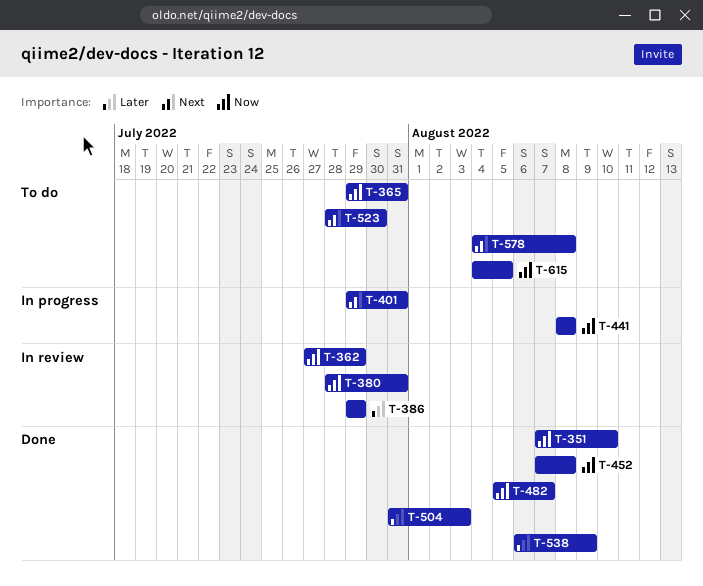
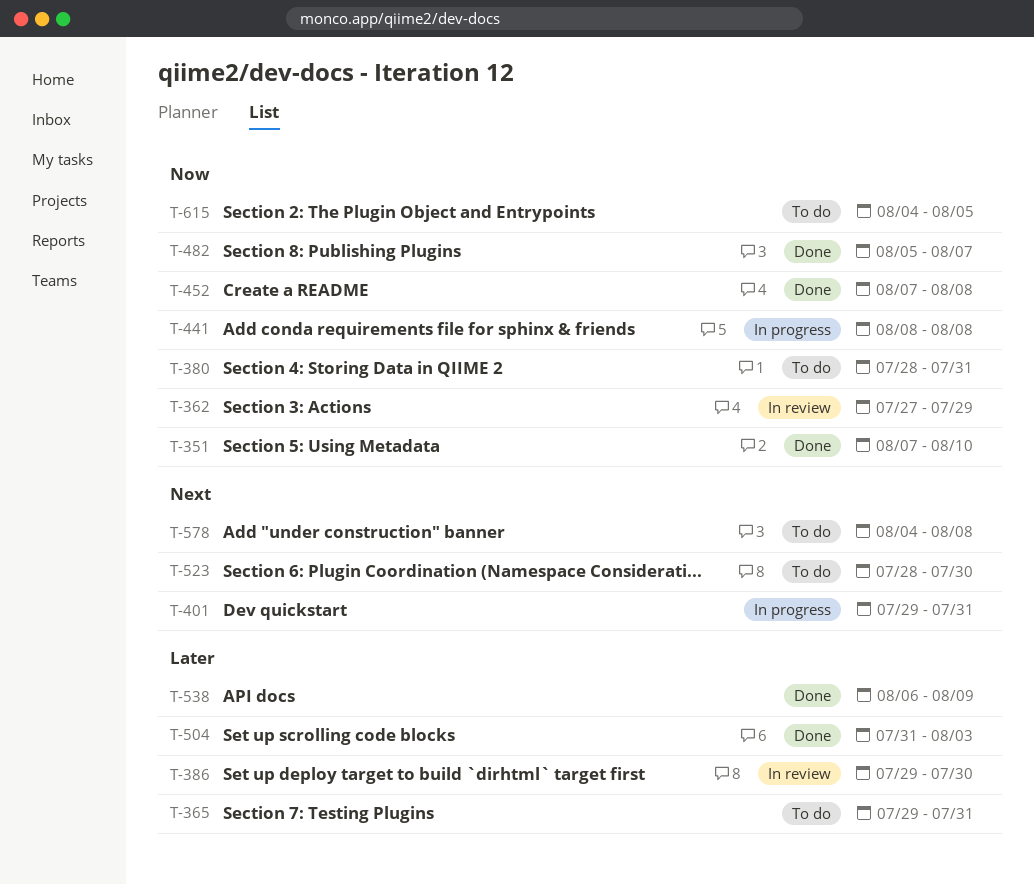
T-365, priority: Now -> Later
T-380, status: In review -> To do
T-386, due: Jul 29 -> Jul 30

